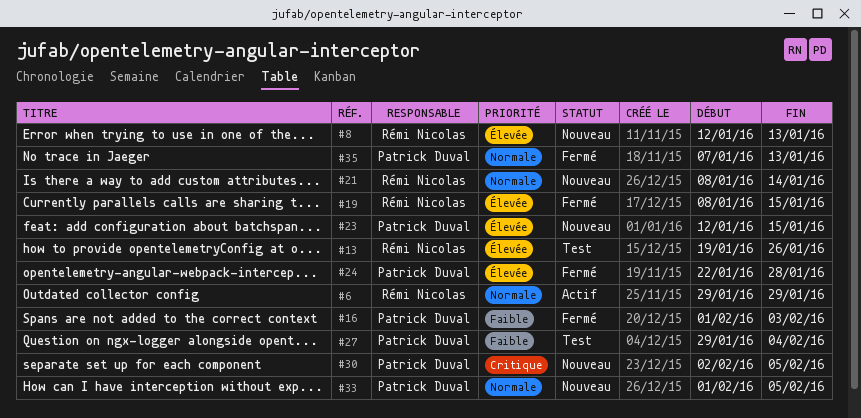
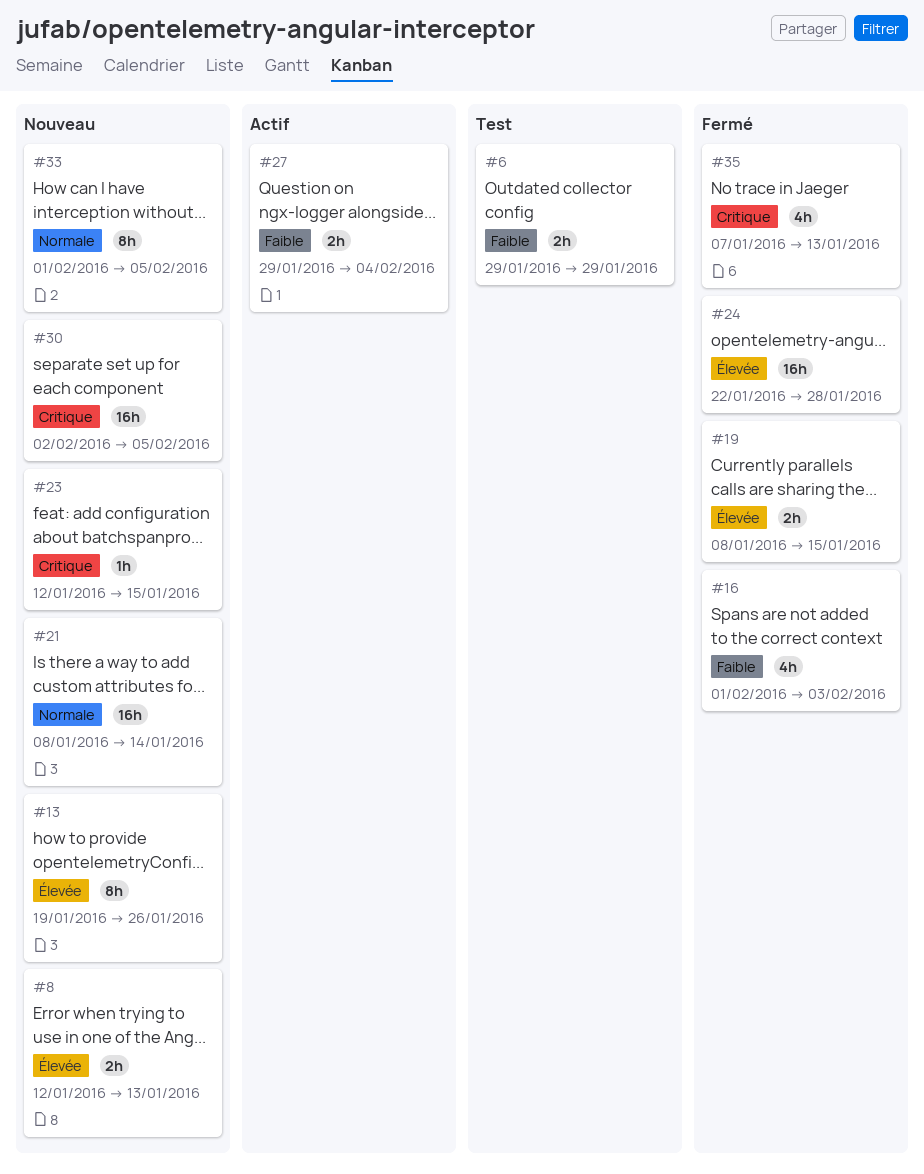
#6, status: Actif -> Test
#6, priority: Normale -> Faible
#13, status: Test -> Nouveau
#23, priority: Élevée -> Critique
#27, status: Test -> Actif
#35, priority: Normale -> Critique

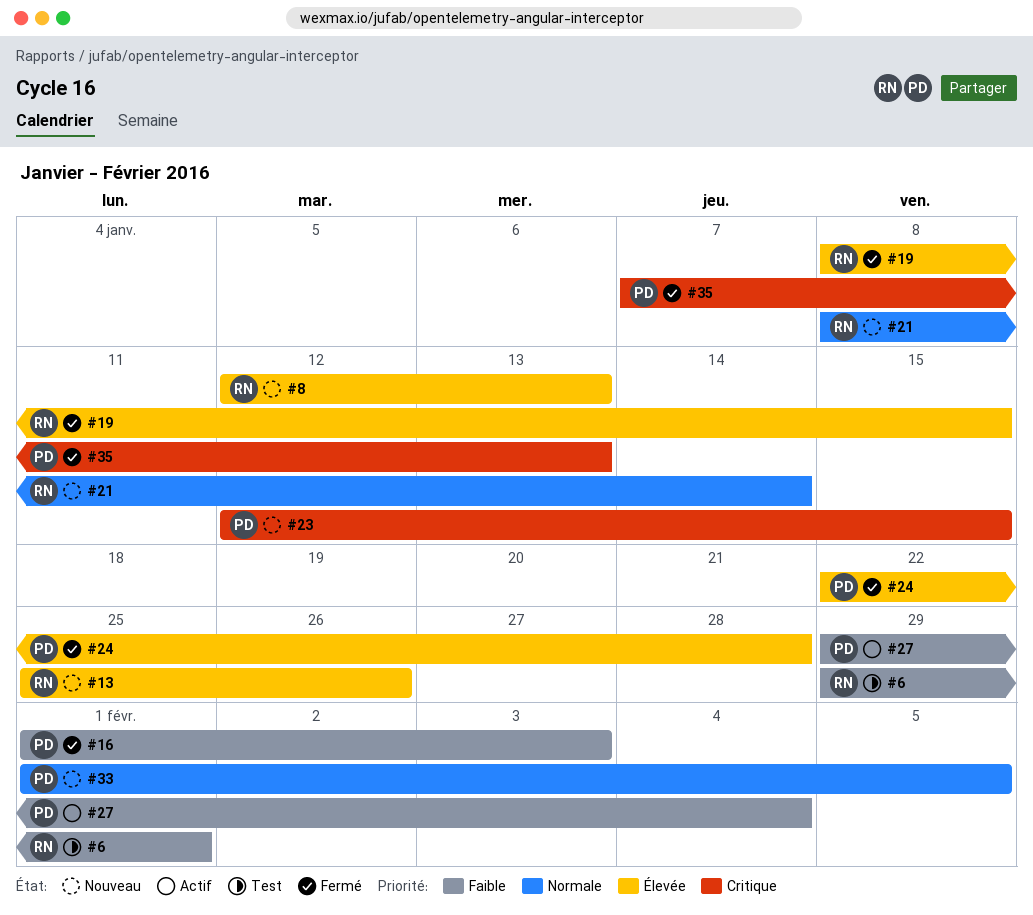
#6, due: Jan 29 -> Feb 1
#13, start: Jan 19 -> Jan 25
#30: present -> none

